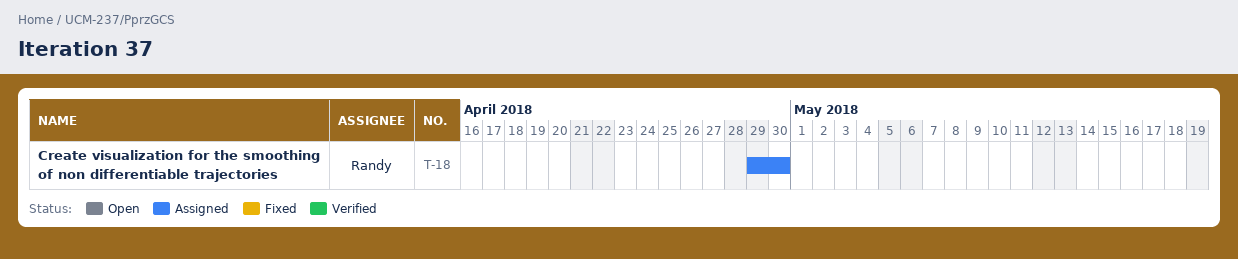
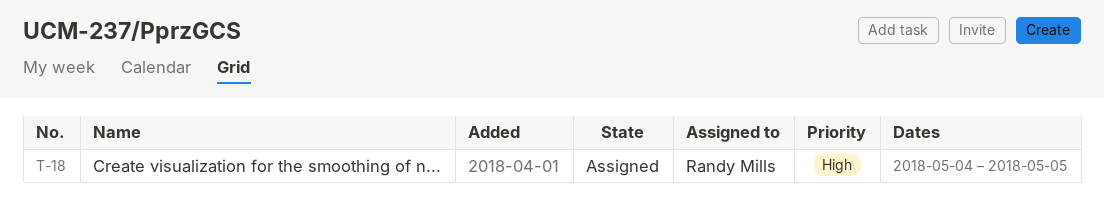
T-18, start: Apr 29 -> May 4
T-18, due: Apr 30 -> May 5

